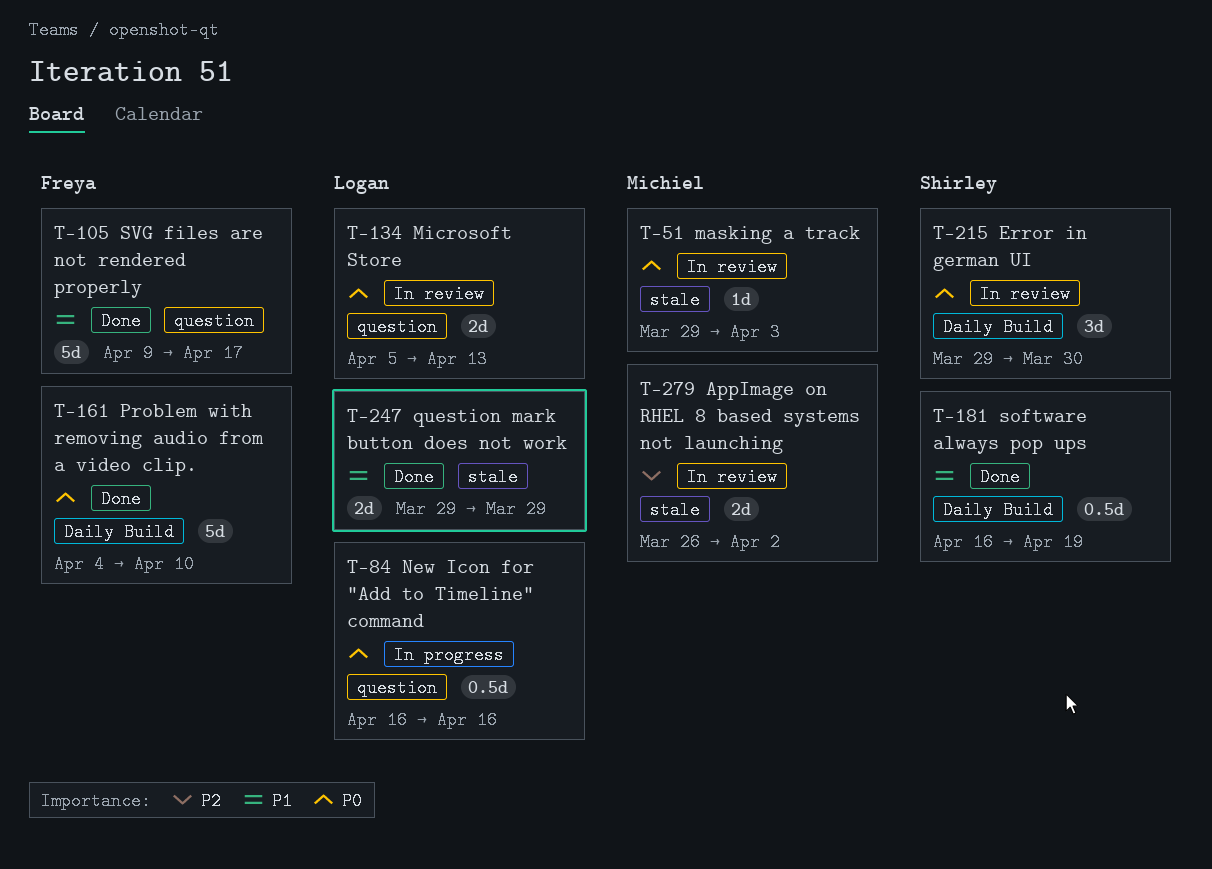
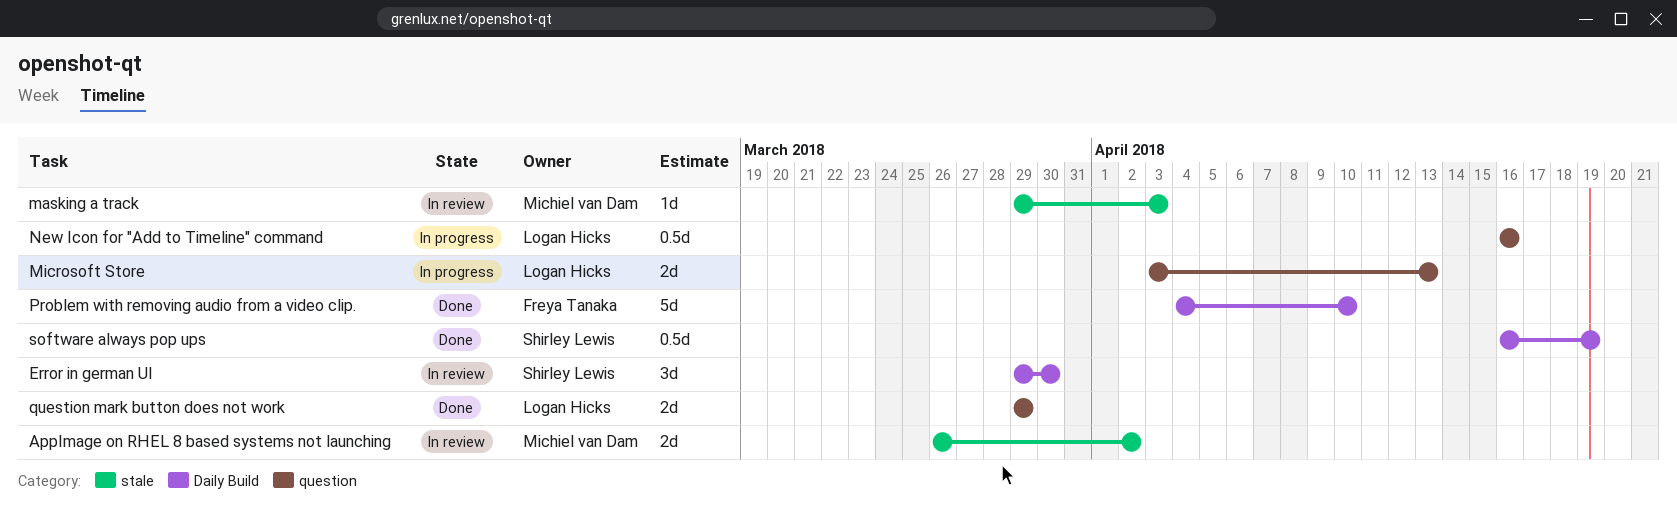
Microsoft Store, status: In review -> In progress
Microsoft Store, start: Apr 5 -> Apr 3
question mark button does not work, label: stale -> question
SVG files are not rendered properly: present -> none

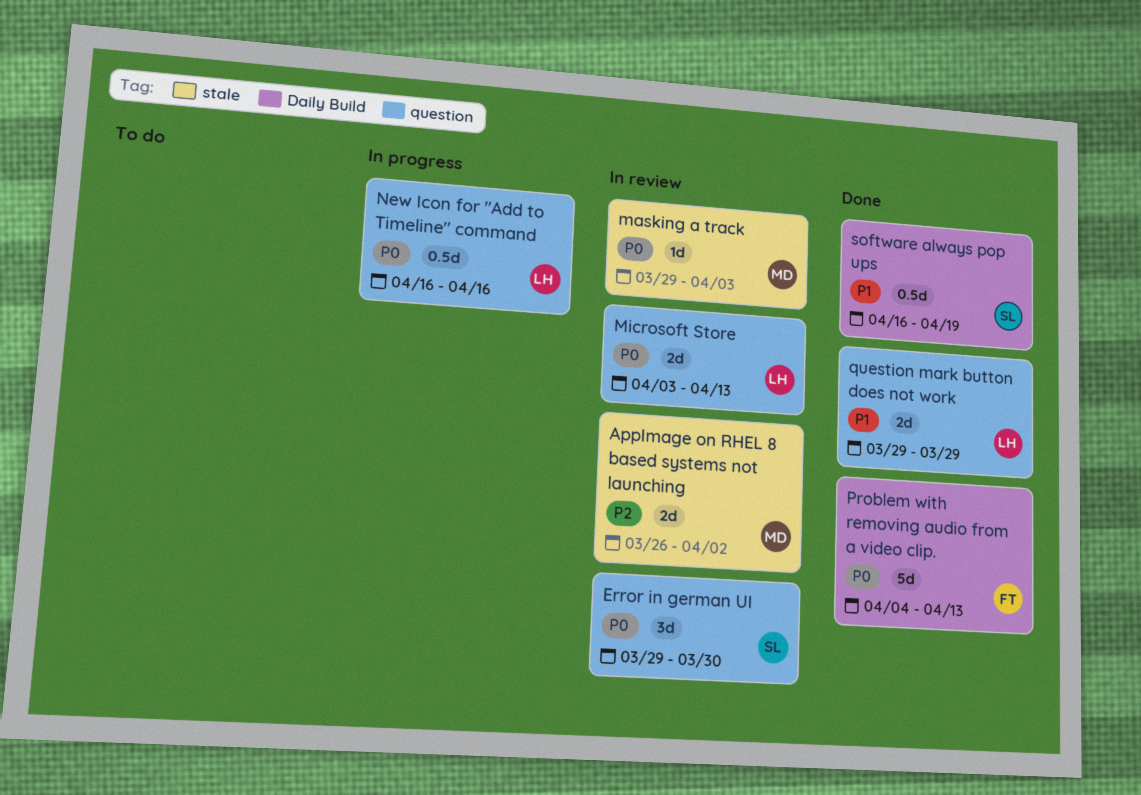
Error in german UI, label: Daily Build -> question
Microsoft Store, status: In progress -> In review
Problem with removing audio from a video clip., due: Apr 10 -> Apr 13

